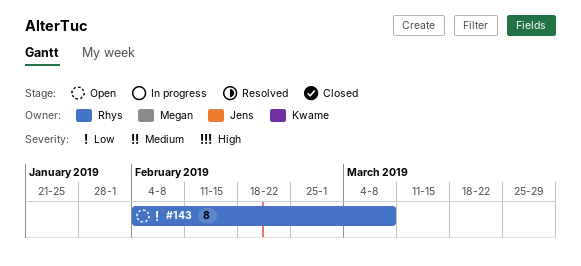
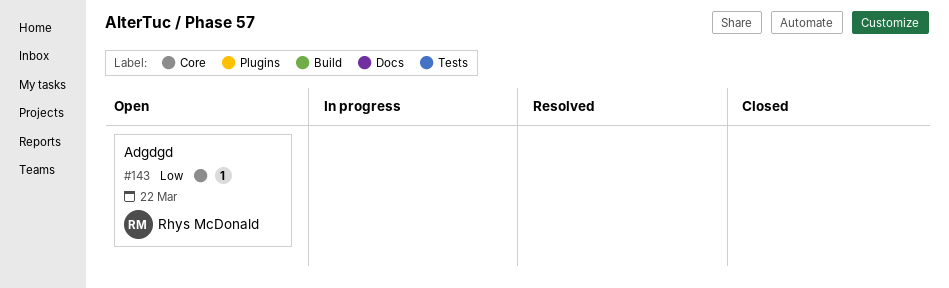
#143, estimate: 8 -> 1
#143, due: Mar 8 -> Mar 22

